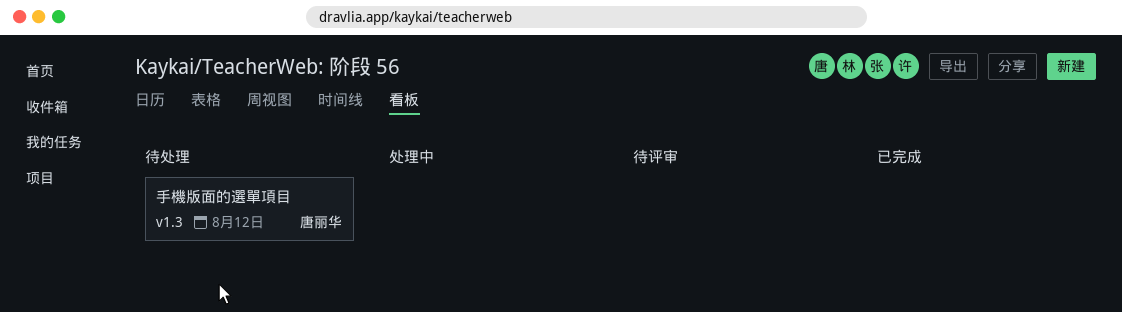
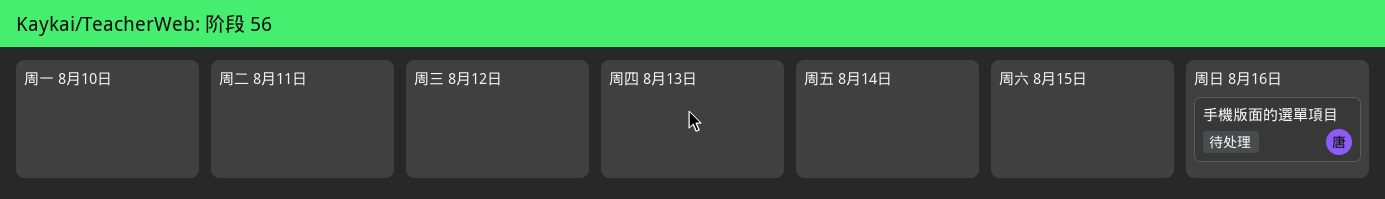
手機版面的選單項目, due: Aug 12 -> Aug 16

